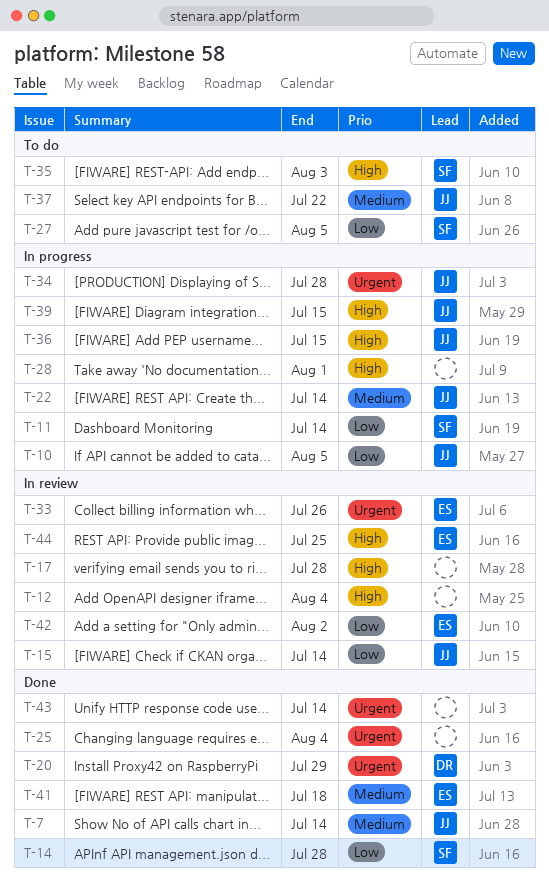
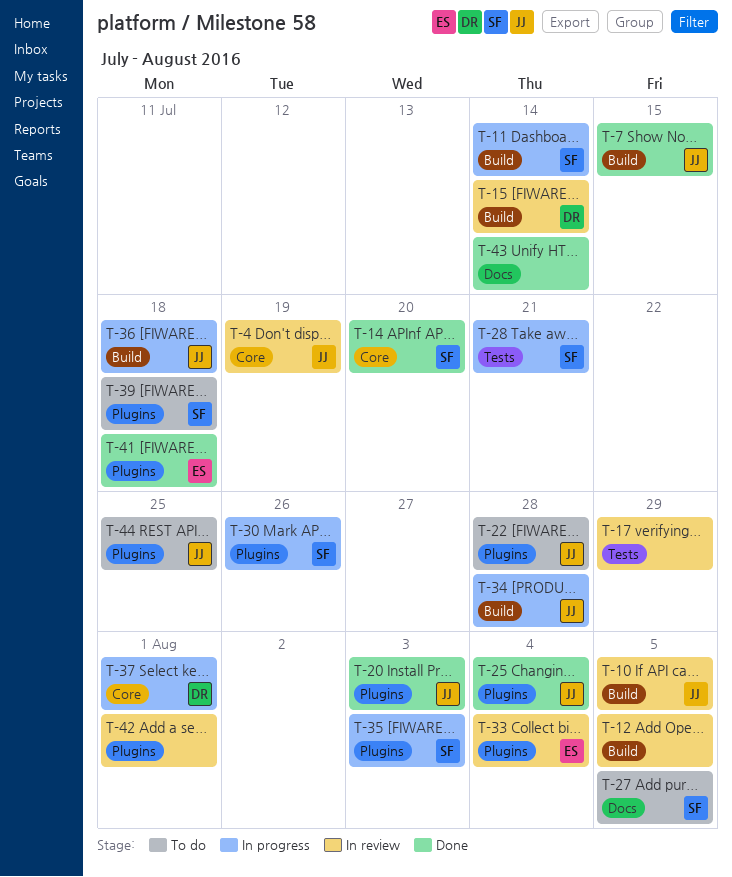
T-4: none -> present
T-7, due: Jul 14 -> Jul 15
T-10, status: In progress -> In review
T-12, due: Aug 4 -> Aug 5
T-14, due: Jul 28 -> Jul 20
T-15, owner: JJ -> DR
T-17, due: Jul 28 -> Jul 29
T-20, owner: DR -> JJ
T-20, due: Jul 29 -> Aug 3
T-22, status: In progress -> To do
T-22, due: Jul 14 -> Jul 28
T-25, owner: none -> JJ
T-28, owner: none -> SF
T-28, due: Aug 1 -> Jul 21
T-30: none -> present
T-33, due: Jul 26 -> Aug 4
T-35, status: To do -> In progress
T-36, due: Jul 15 -> Jul 18
T-37, status: To do -> In progress
T-37, owner: JJ -> DR
T-37, due: Jul 22 -> Aug 1
T-39, status: In progress -> To do
T-39, owner: JJ -> SF
T-39, due: Jul 15 -> Jul 18
T-42, owner: ES -> none
T-42, due: Aug 2 -> Aug 1
T-44, status: In review -> To do
T-44, owner: ES -> JJ

